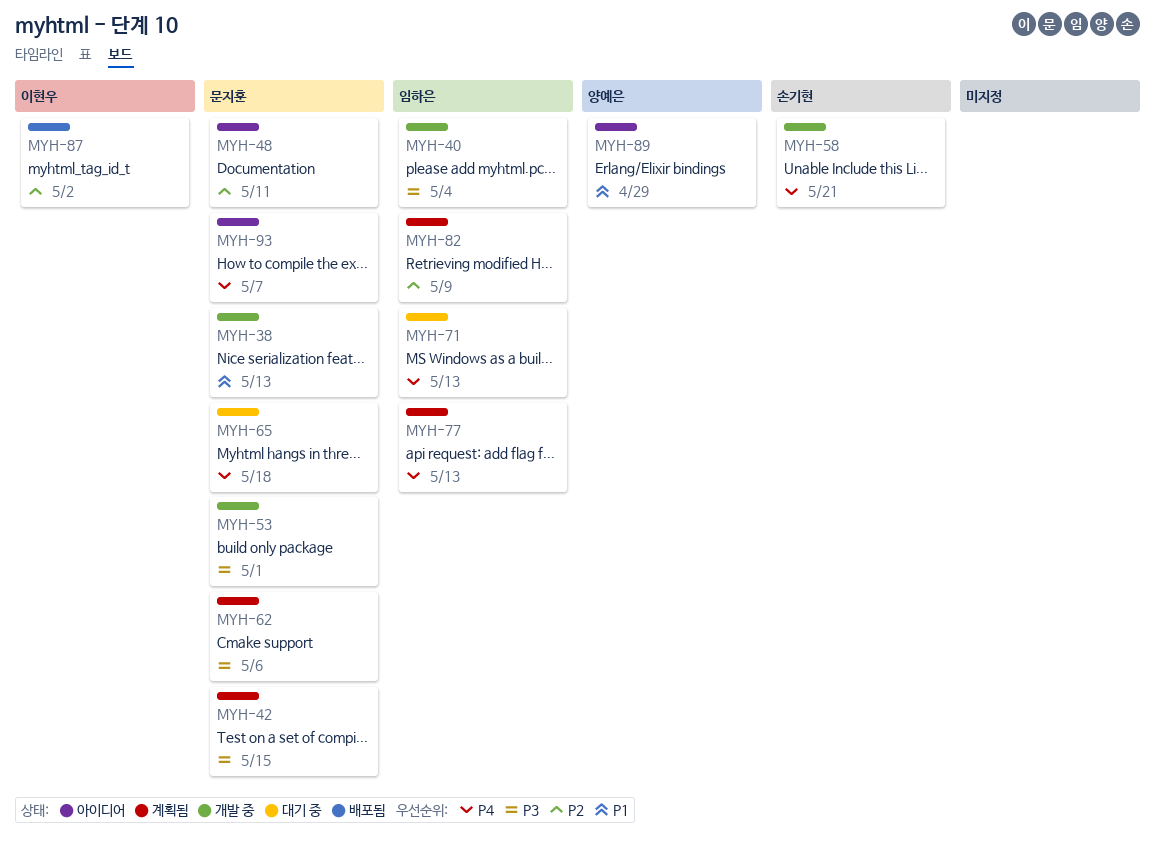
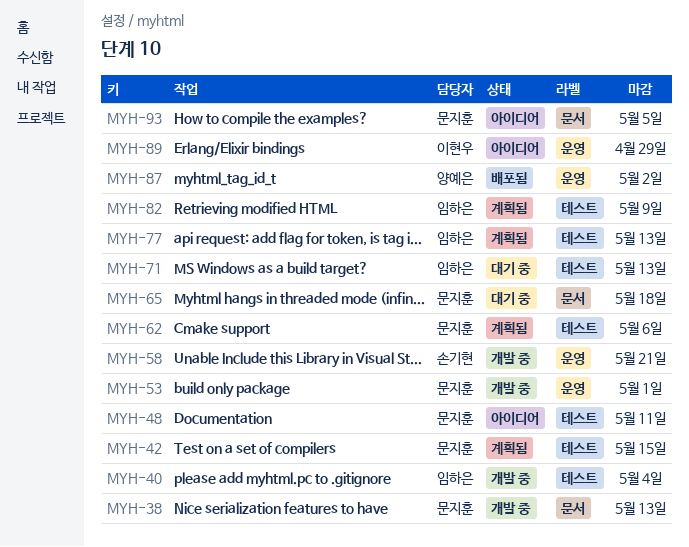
MYH-87, owner: 이현우 -> 양예은
MYH-89, owner: 양예은 -> 이현우
MYH-93, due: May 7 -> May 5

